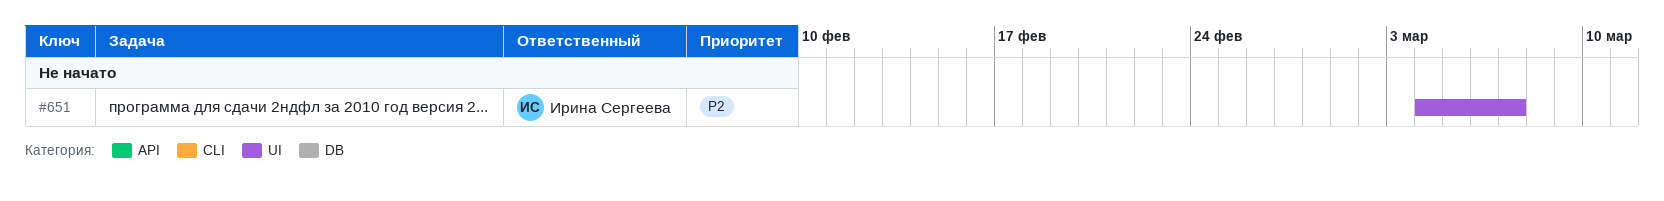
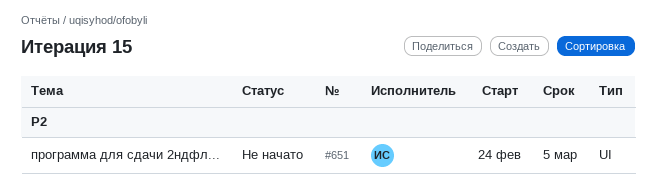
#651, start: Mar 4 -> Feb 24
#651, due: Mar 7 -> Mar 5

